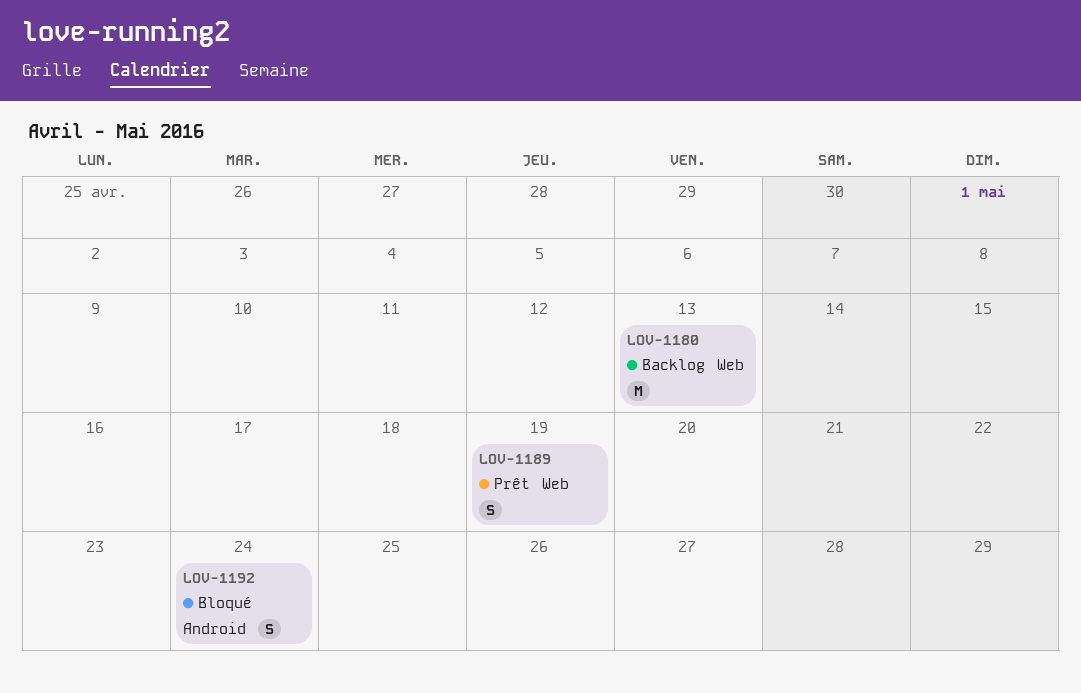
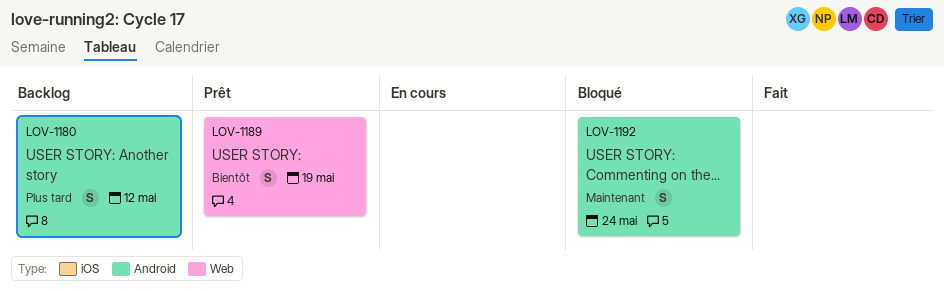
LOV-1180, label: Web -> Android
LOV-1180, estimate: M -> S
LOV-1180, due: May 13 -> May 12

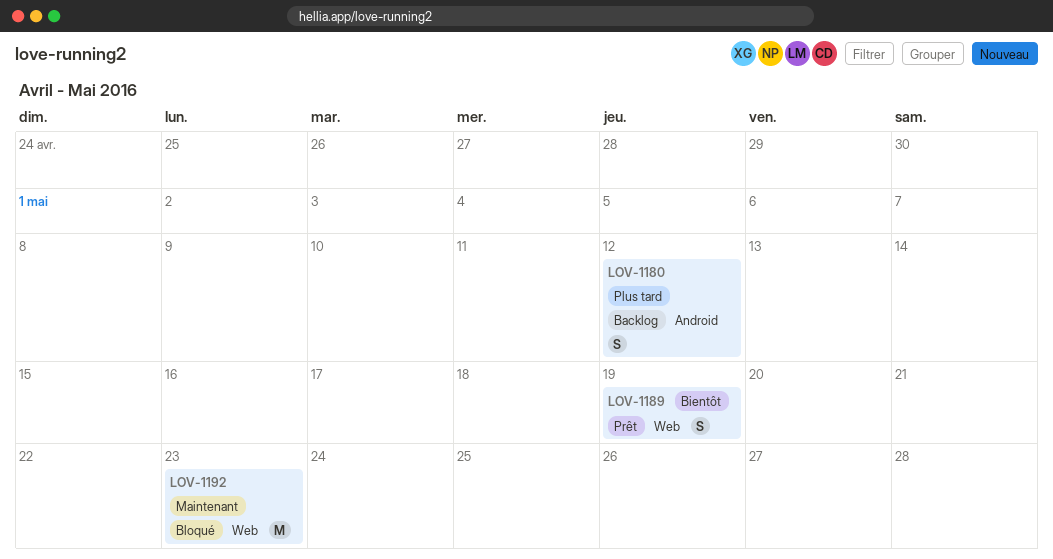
LOV-1192, label: Android -> Web
LOV-1192, estimate: S -> M
LOV-1192, due: May 24 -> May 23

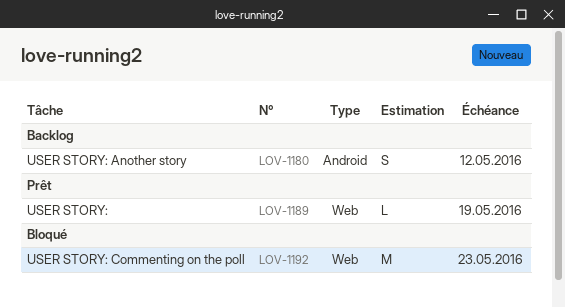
LOV-1189, estimate: S -> L

